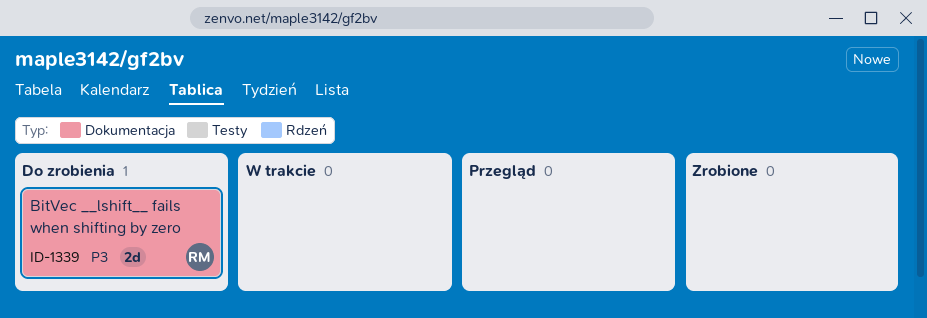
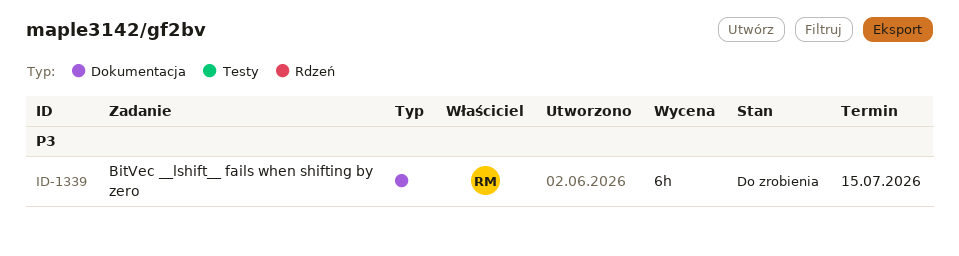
ID-1339, estimate: 2d -> 6h

